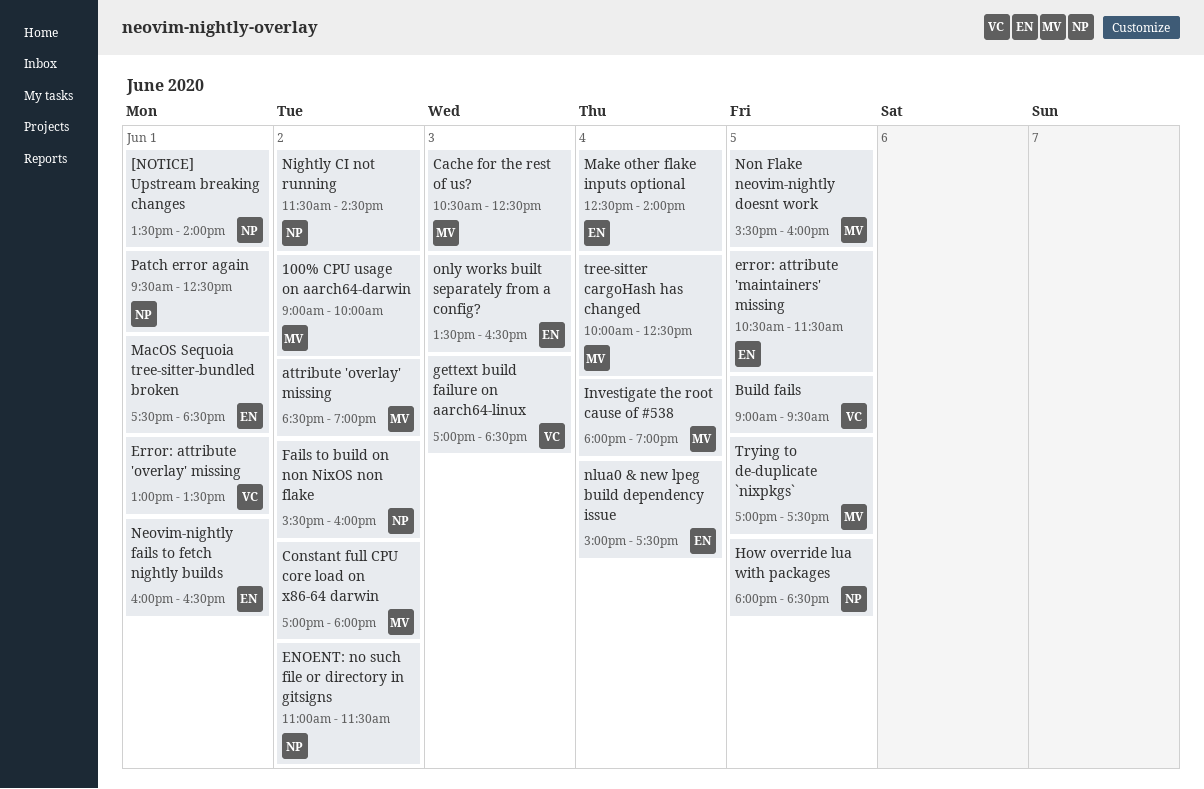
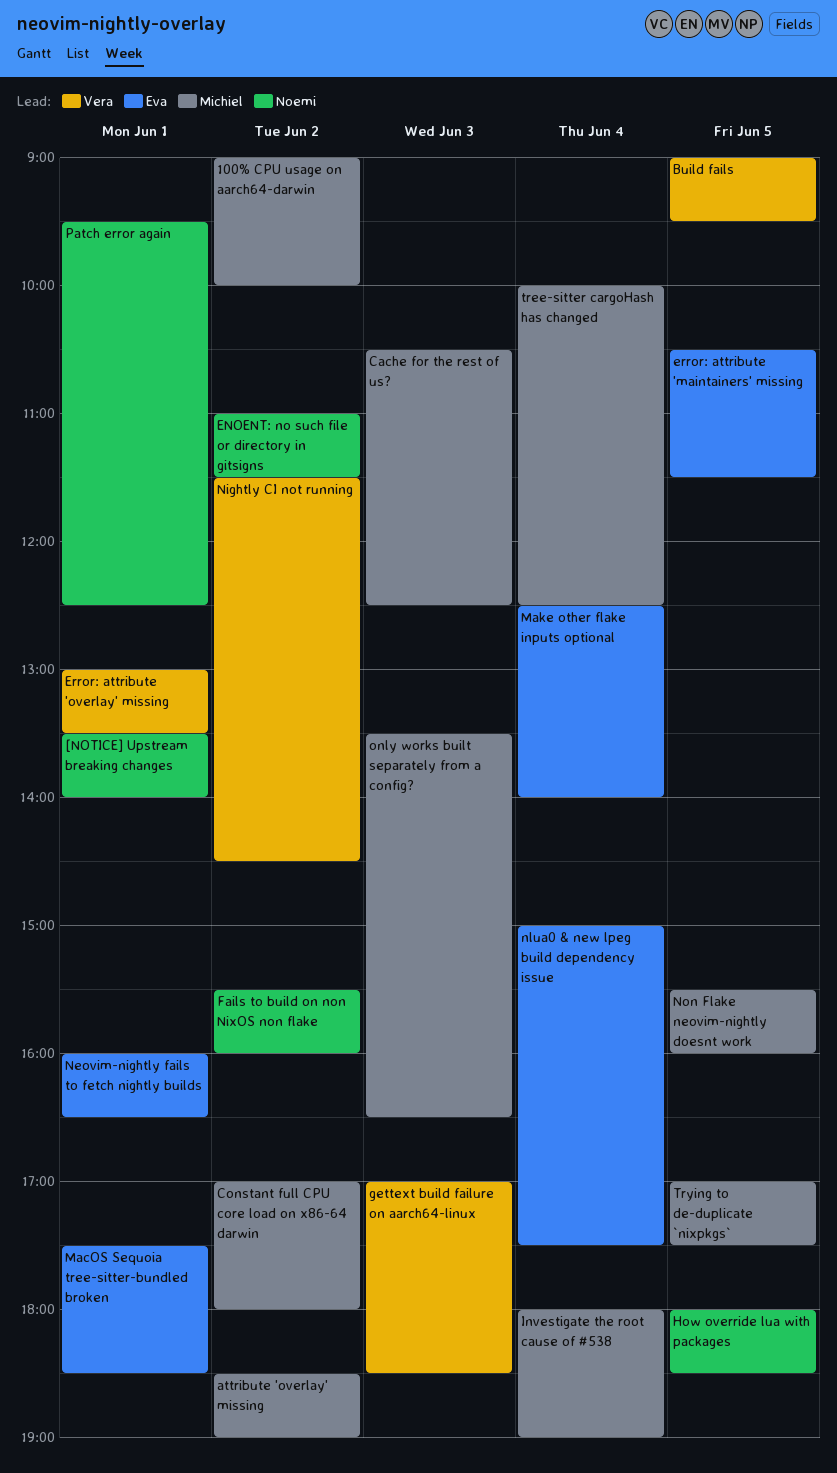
Nightly CI not running, owner: Noemi -> Vera
only works built separately from a config?, owner: Eva -> Michiel

